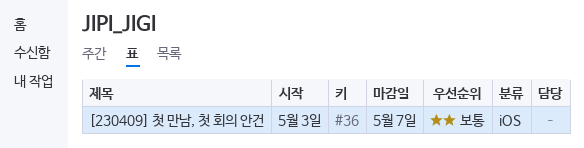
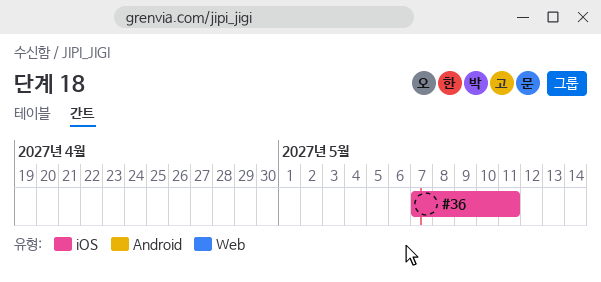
#36, start: May 3 -> May 7
#36, due: May 7 -> May 11

